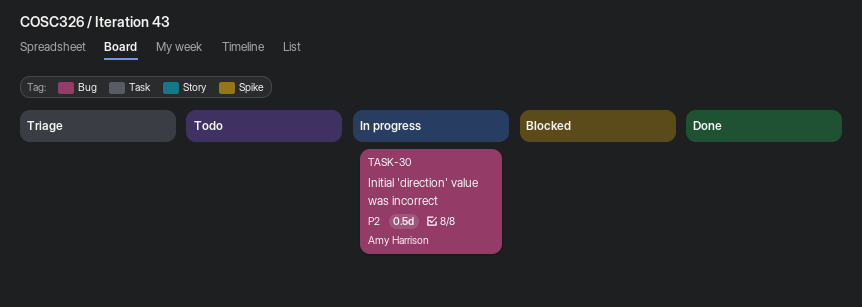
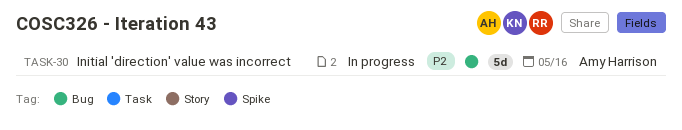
TASK-30, estimate: 0.5d -> 5d

